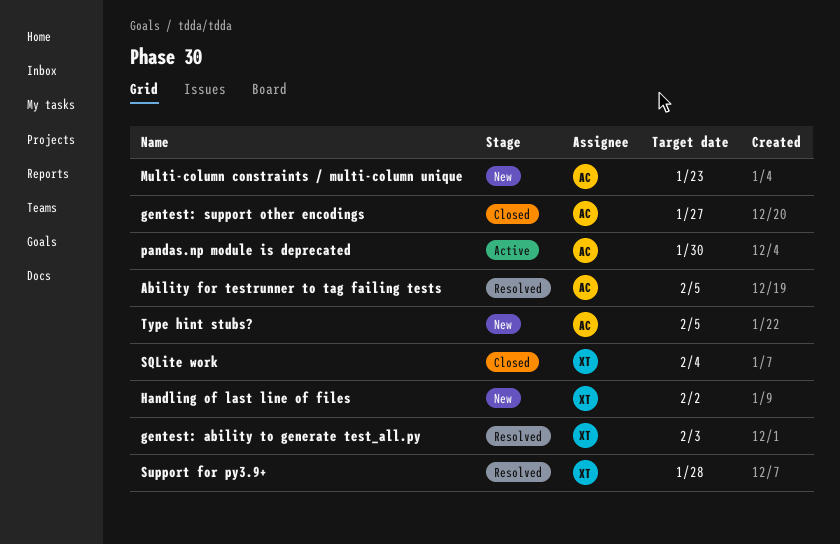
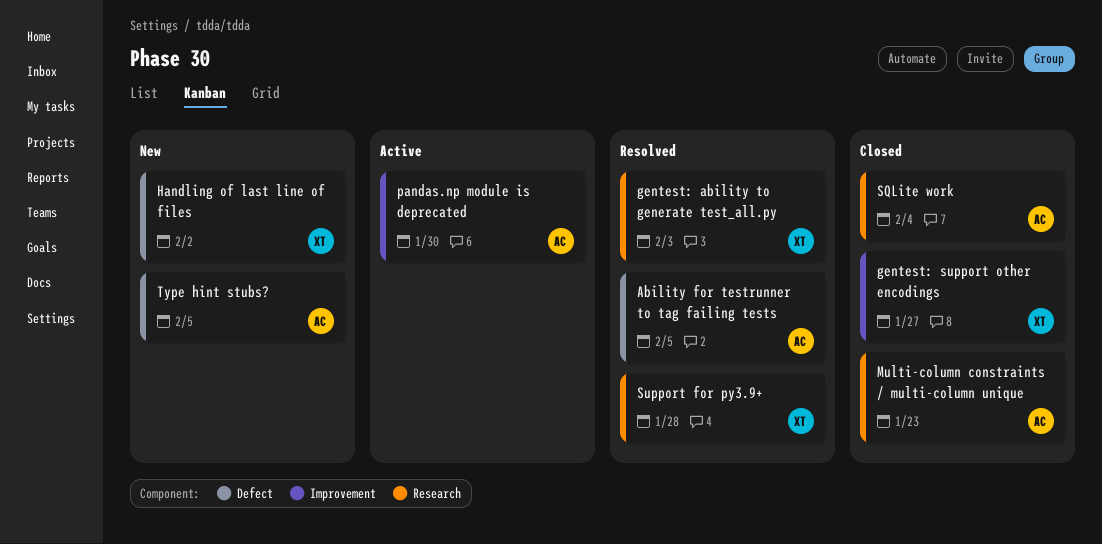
gentest: support other encodings, owner: AC -> XT
Multi-column constraints / multi-column unique, status: New -> Closed
SQLite work, owner: XT -> AC

